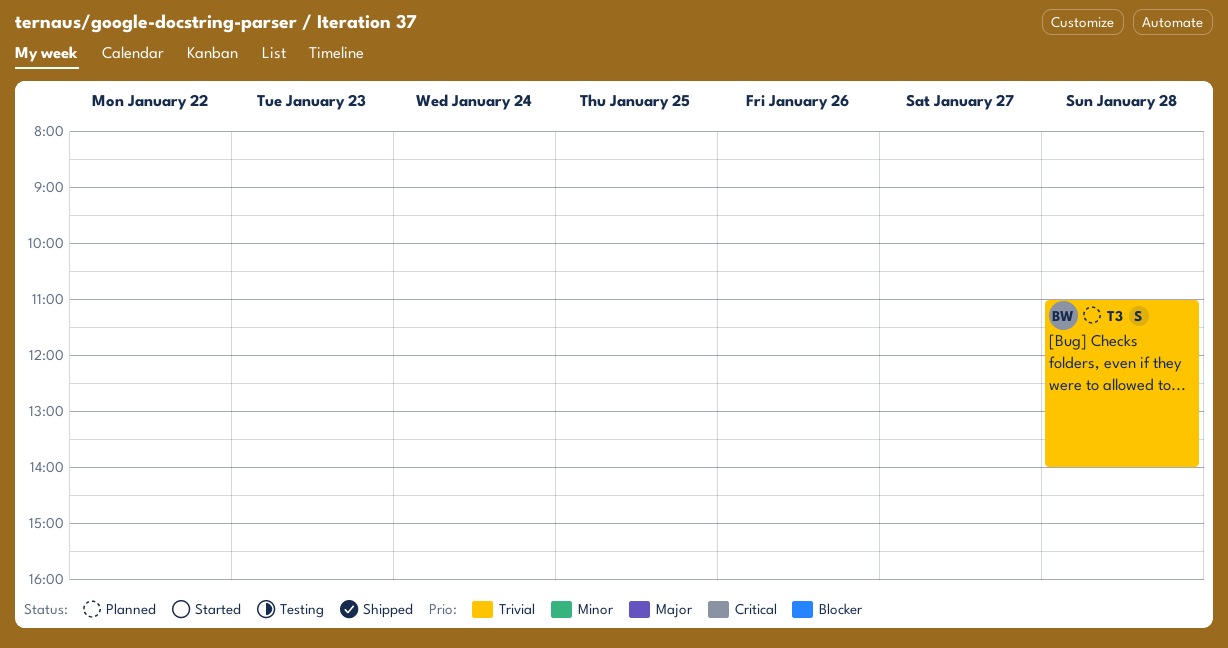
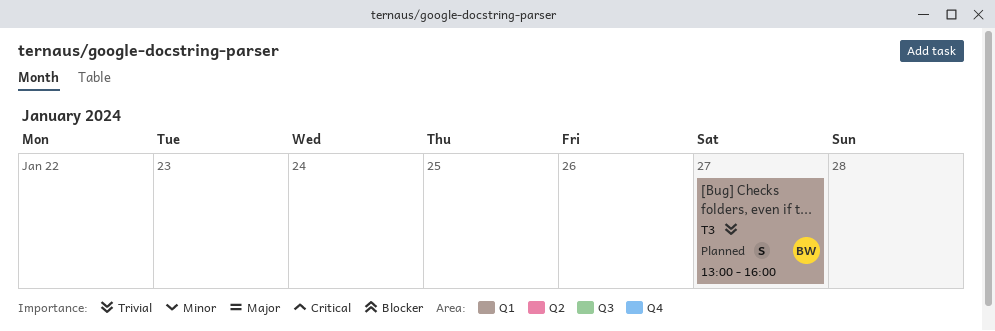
T3, day: Jan 28 -> Jan 27
T3, begins: 11:00 -> 13:00
T3, ends: 14:00 -> 16:00

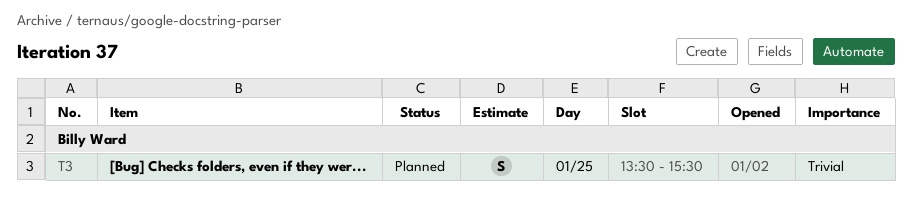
T3, day: Jan 27 -> Jan 25
T3, begins: 13:00 -> 13:30
T3, ends: 16:00 -> 15:30

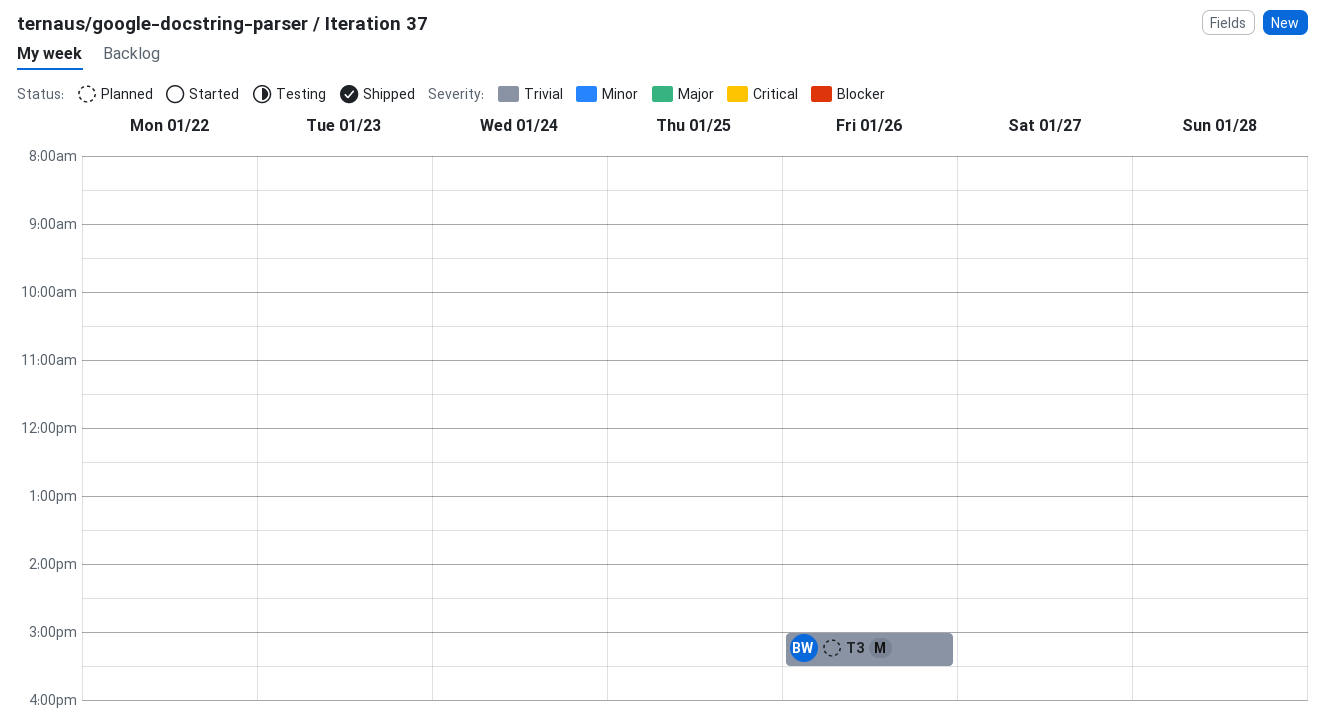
T3, estimate: S -> M
T3, day: Jan 25 -> Jan 26
T3, begins: 13:30 -> 15:00

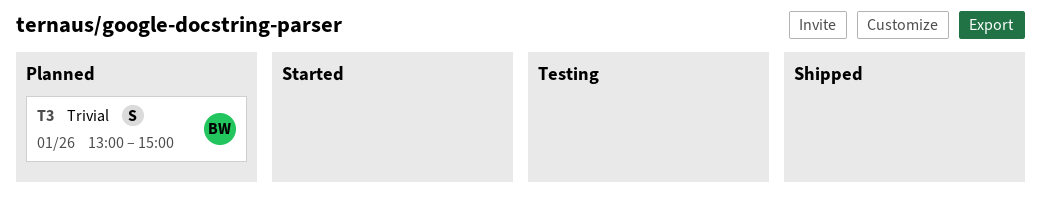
T3, estimate: M -> S
T3, begins: 15:00 -> 13:00
T3, ends: 15:30 -> 15:00

